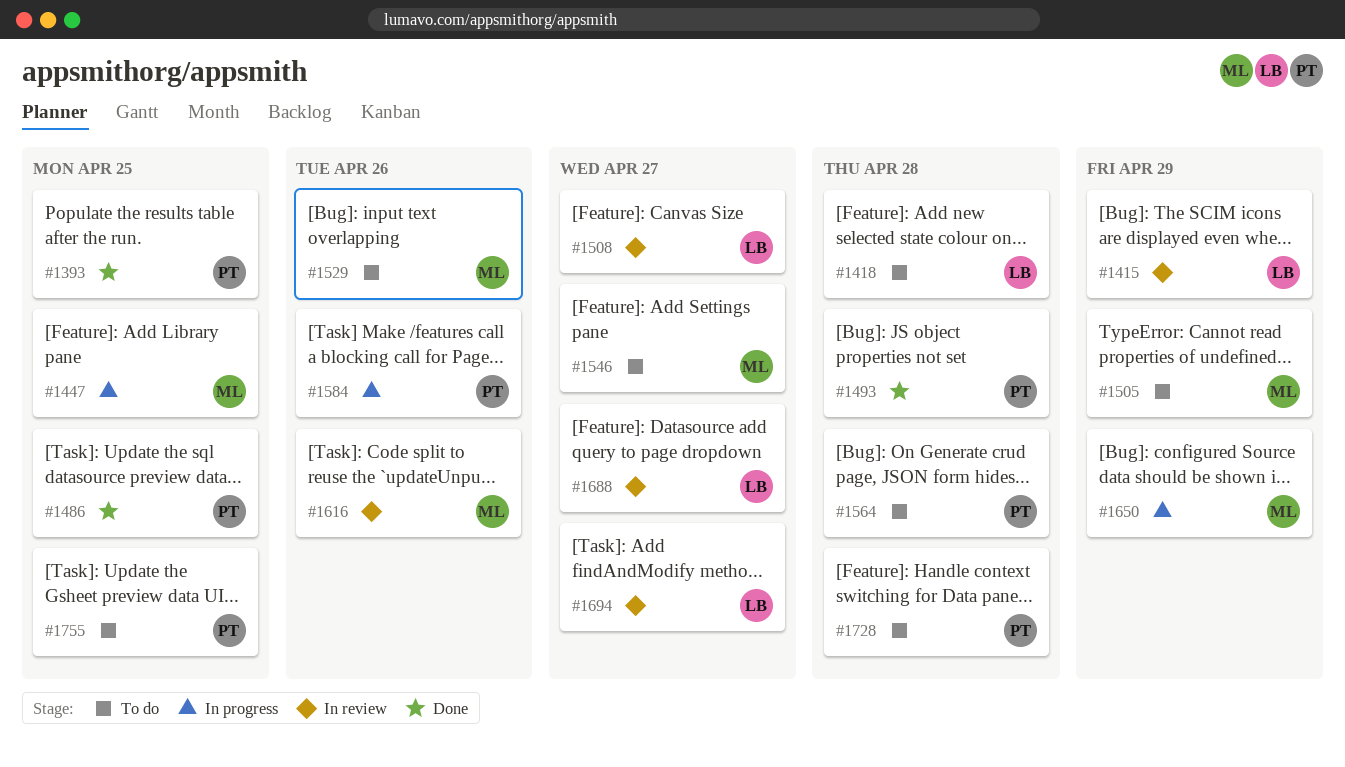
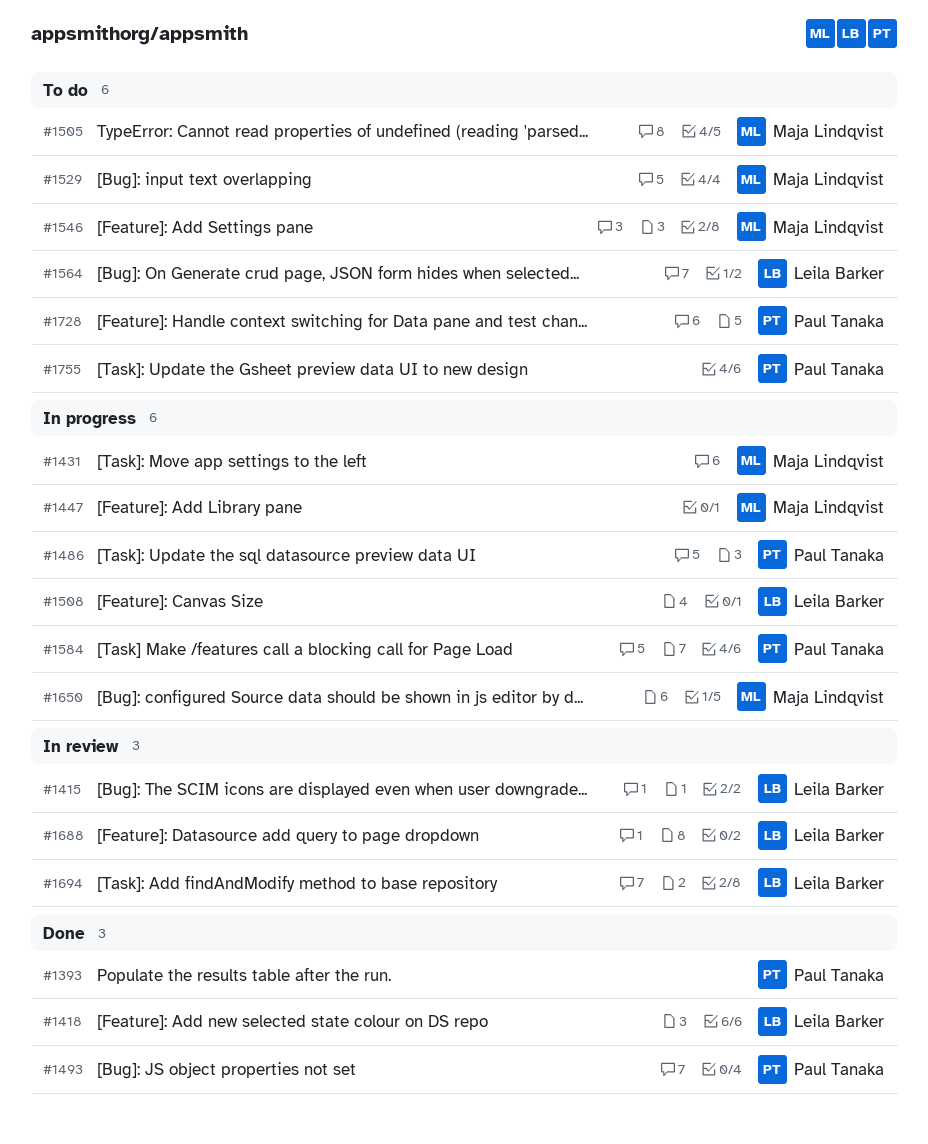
#1418, status: To do -> Done
#1431: none -> present
#1486, status: Done -> In progress
#1508, status: In review -> In progress
#1564, owner: Paul Tanaka -> Leila Barker
#1616: present -> none

